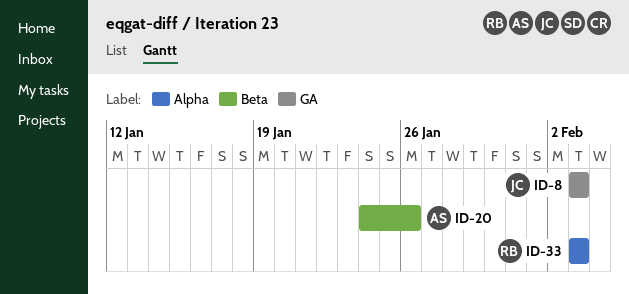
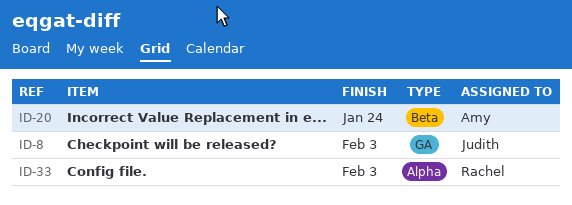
ID-20, due: Jan 26 -> Jan 24

